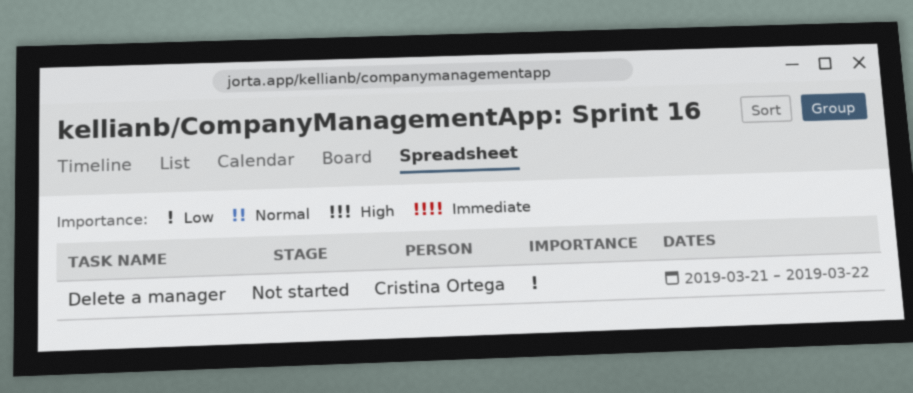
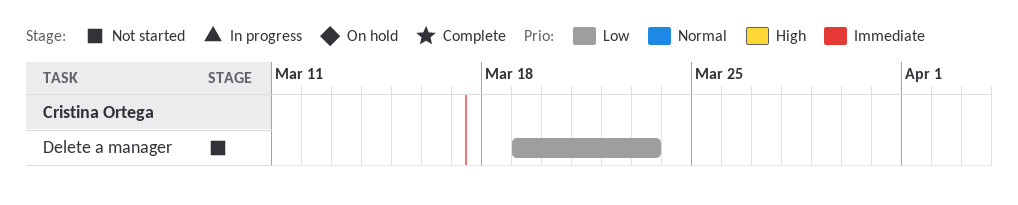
Delete a manager, start: Mar 21 -> Mar 19
Delete a manager, due: Mar 22 -> Mar 23

